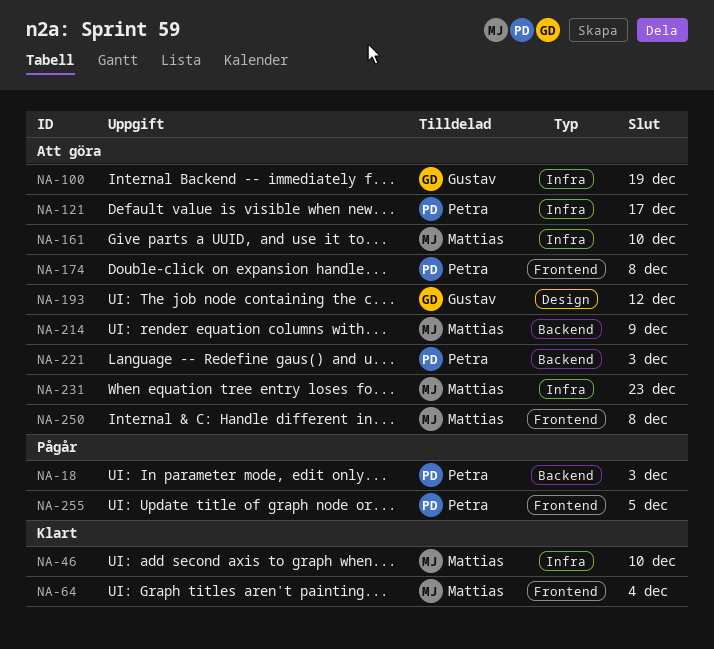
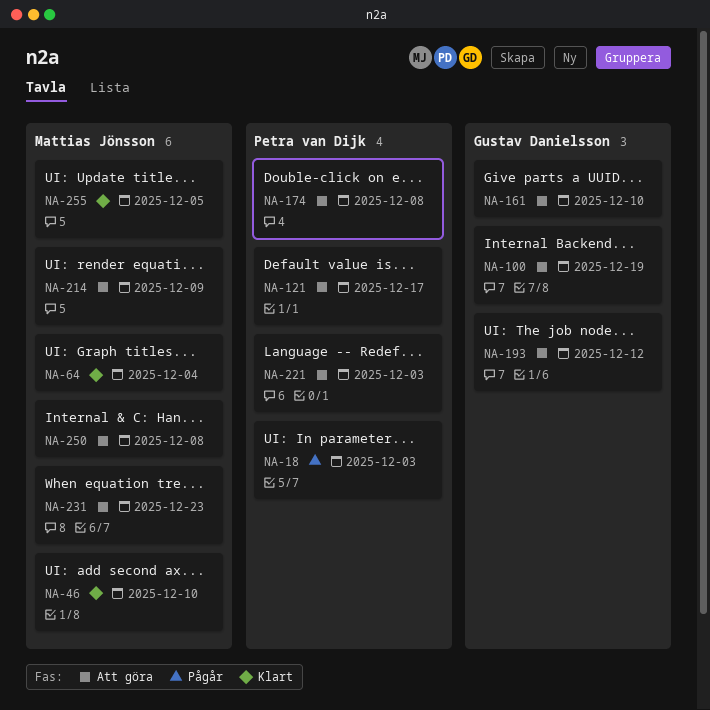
NA-161, owner: Mattias Jönsson -> Gustav Danielsson
NA-255, status: Pågår -> Klart
NA-255, owner: Petra van Dijk -> Mattias Jönsson

